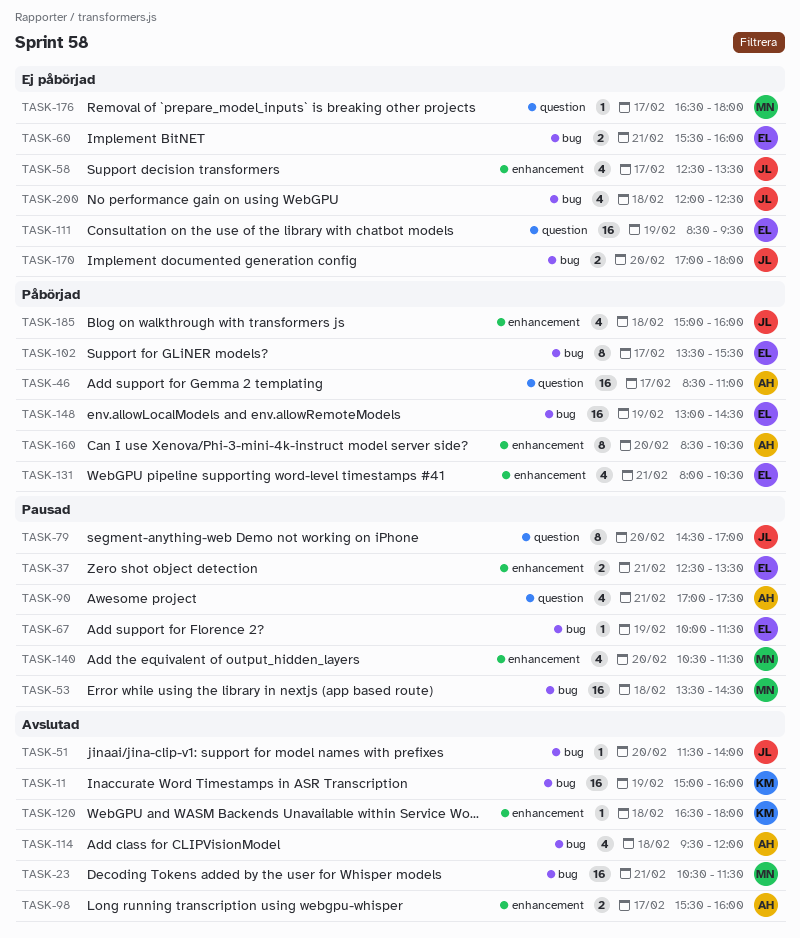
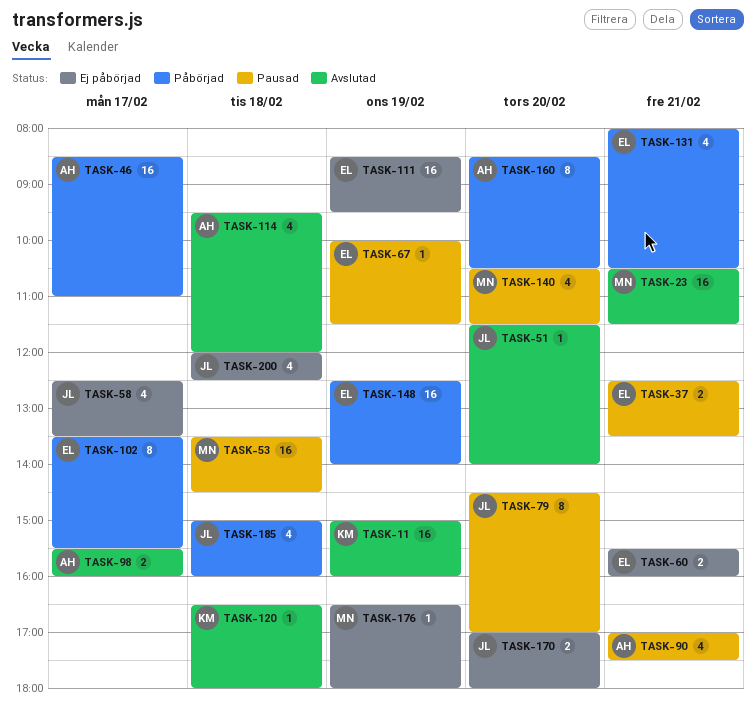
TASK-148, begins: 13:00 -> 12:30
TASK-148, ends: 14:30 -> 14:00
TASK-176, day: Feb 17 -> Feb 19

